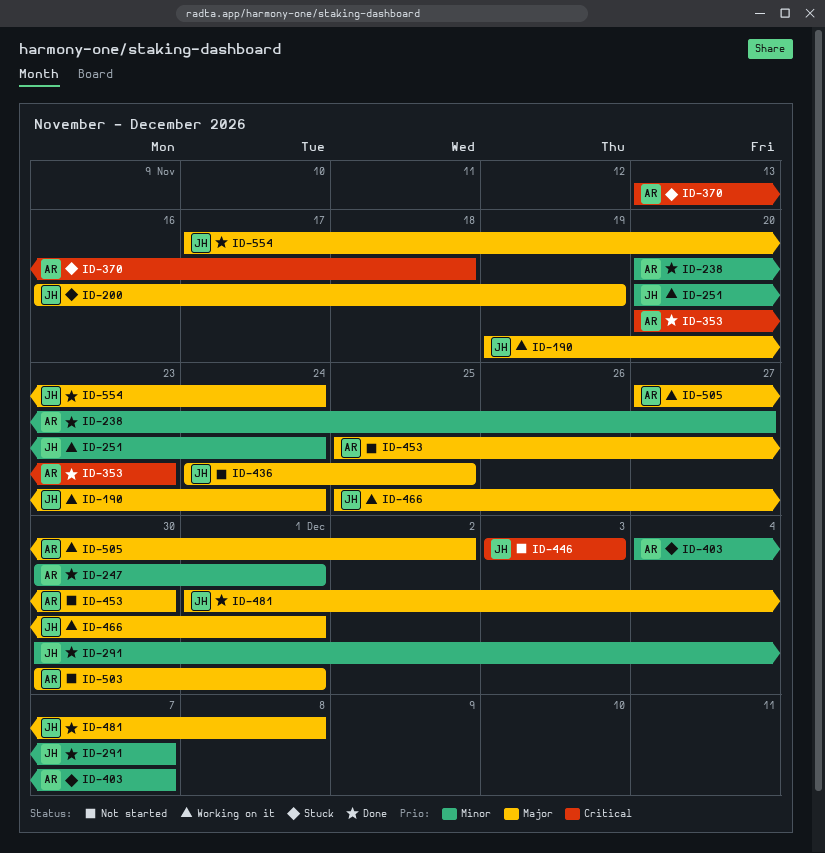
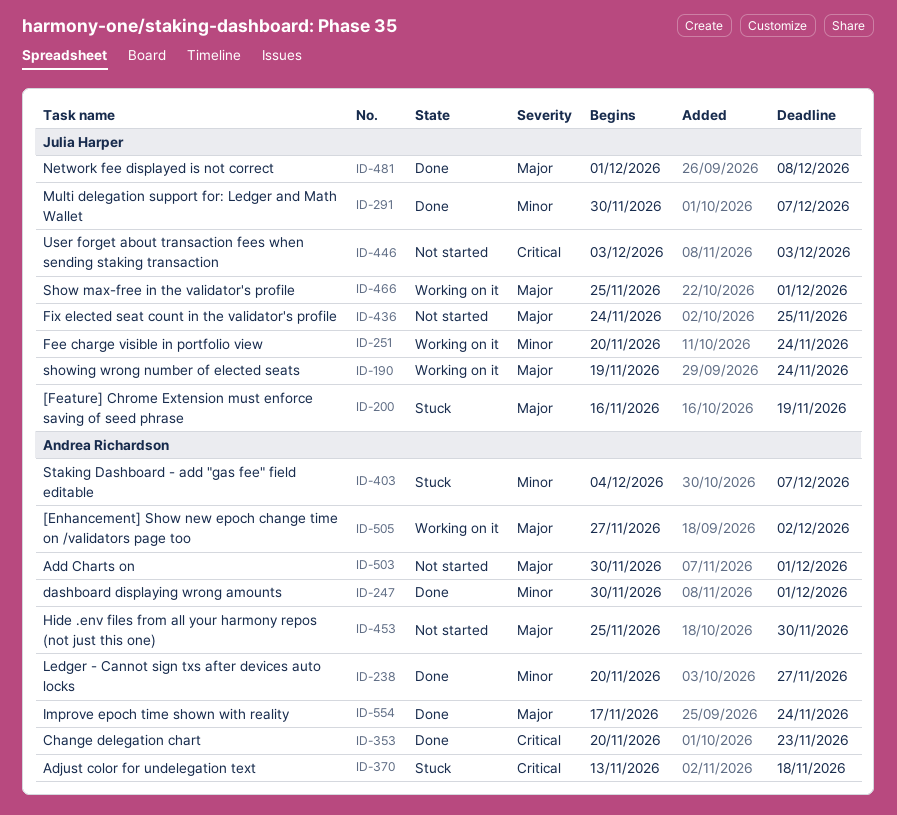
ID-554, owner: Julia Harper -> Andrea Richardson

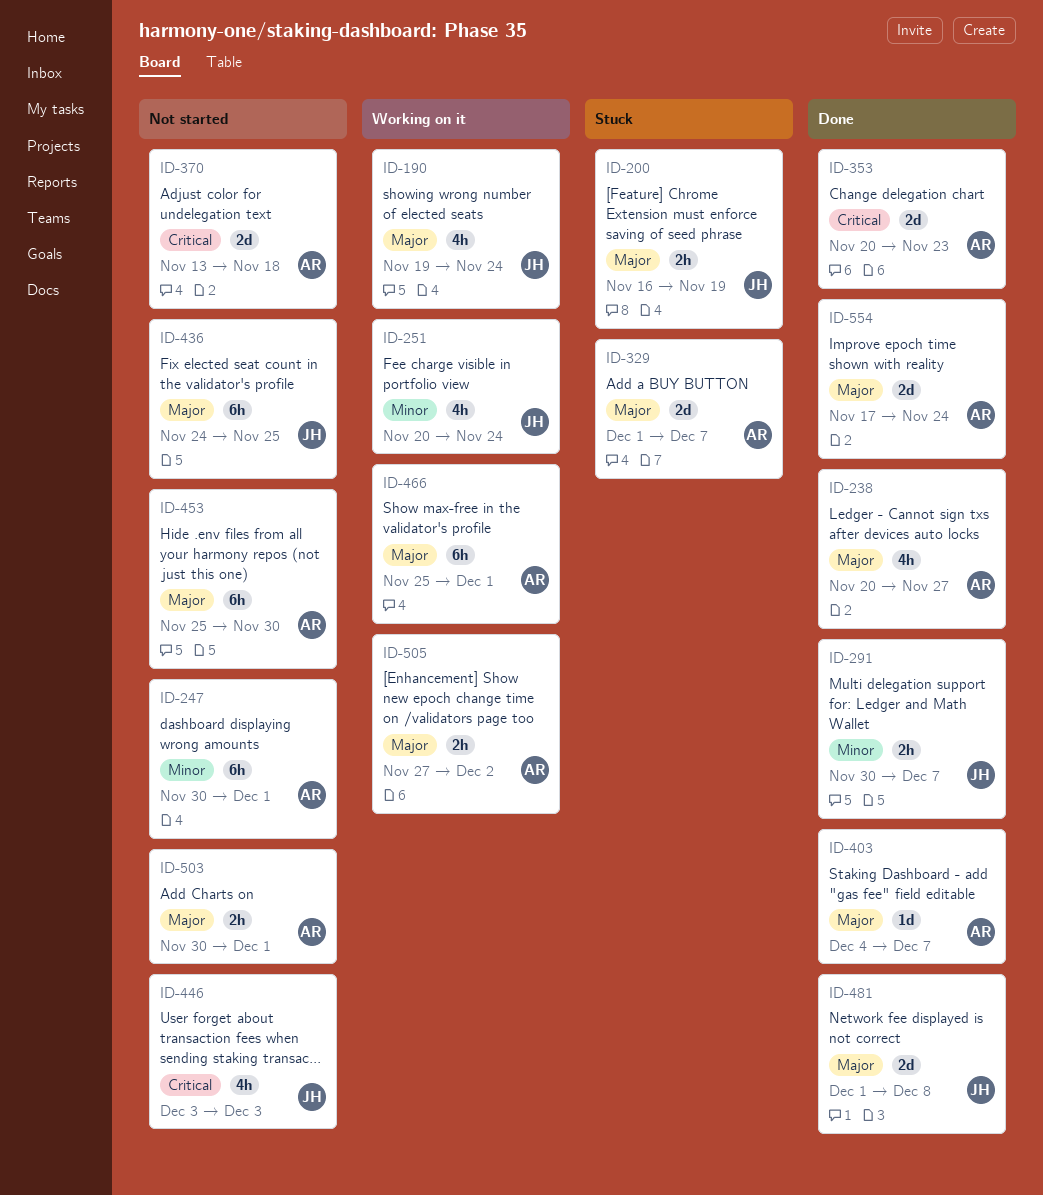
ID-238, priority: Minor -> Major
ID-247, status: Done -> Not started
ID-329: none -> present
ID-370, status: Stuck -> Not started
ID-403, status: Stuck -> Done
ID-403, priority: Minor -> Major
ID-466, owner: Julia Harper -> Andrea Richardson

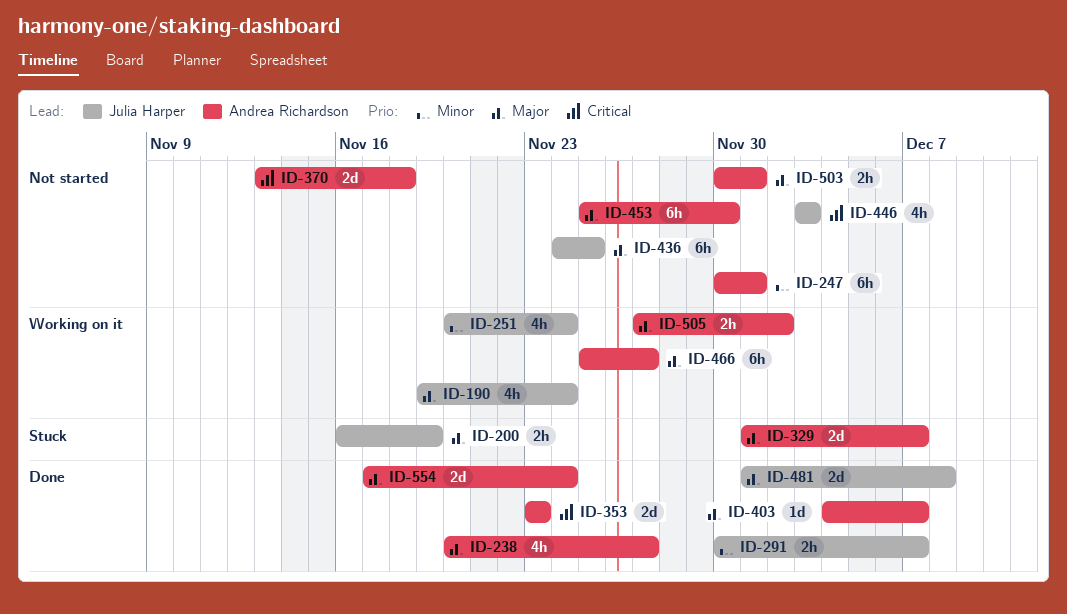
ID-353, start: Nov 20 -> Nov 23
ID-466, due: Dec 1 -> Nov 27

